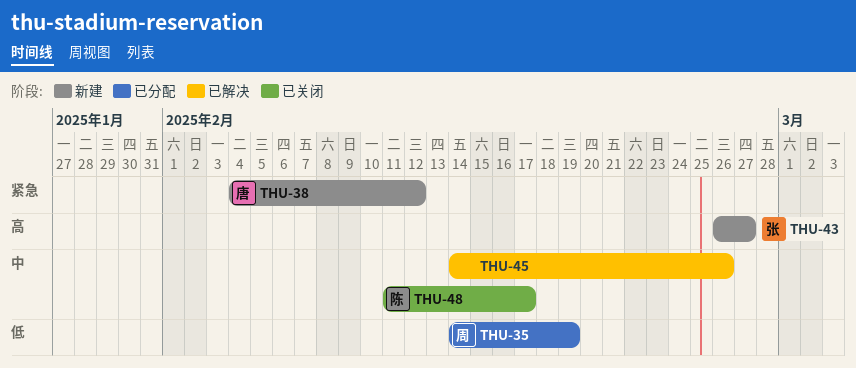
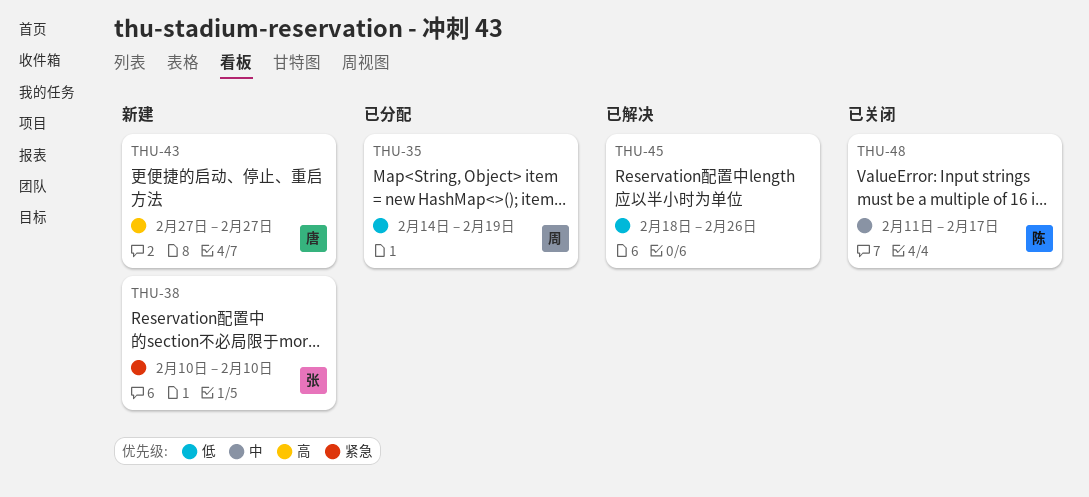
THU-38, owner: 唐 -> 张
THU-38, start: Feb 4 -> Feb 10
THU-38, due: Feb 12 -> Feb 10
THU-43, owner: 张 -> 唐
THU-43, start: Feb 26 -> Feb 27
THU-45, priority: 中 -> 低
THU-45, start: Feb 14 -> Feb 18

